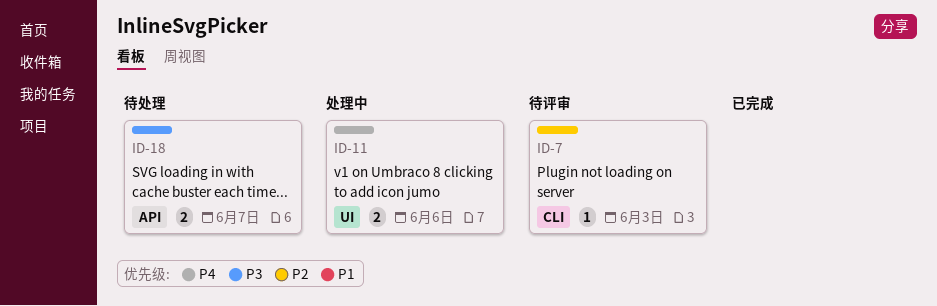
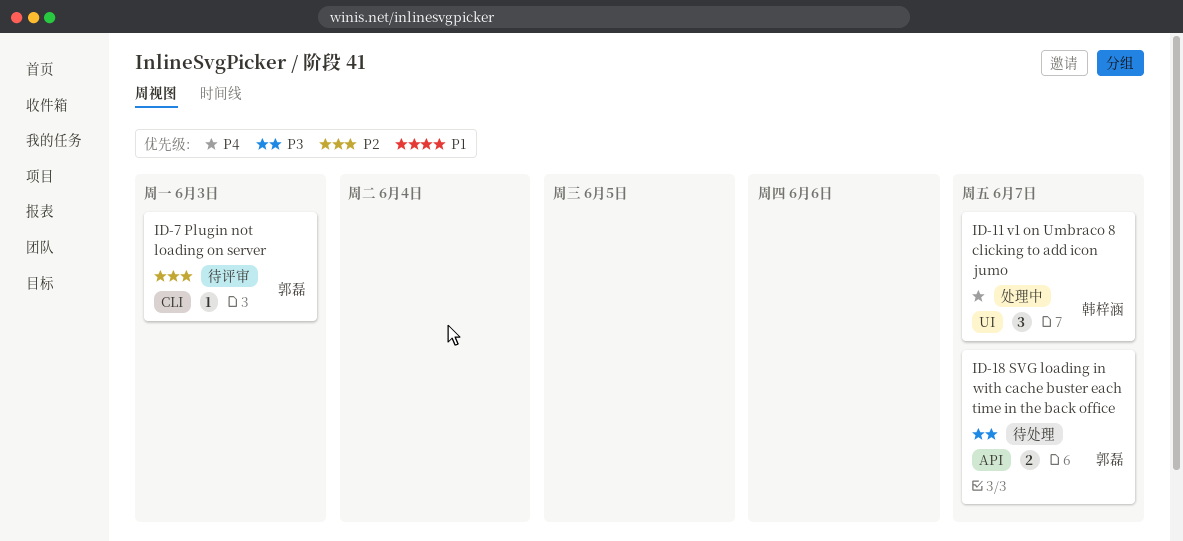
ID-11, estimate: 2 -> 3
ID-11, due: Jun 6 -> Jun 7

